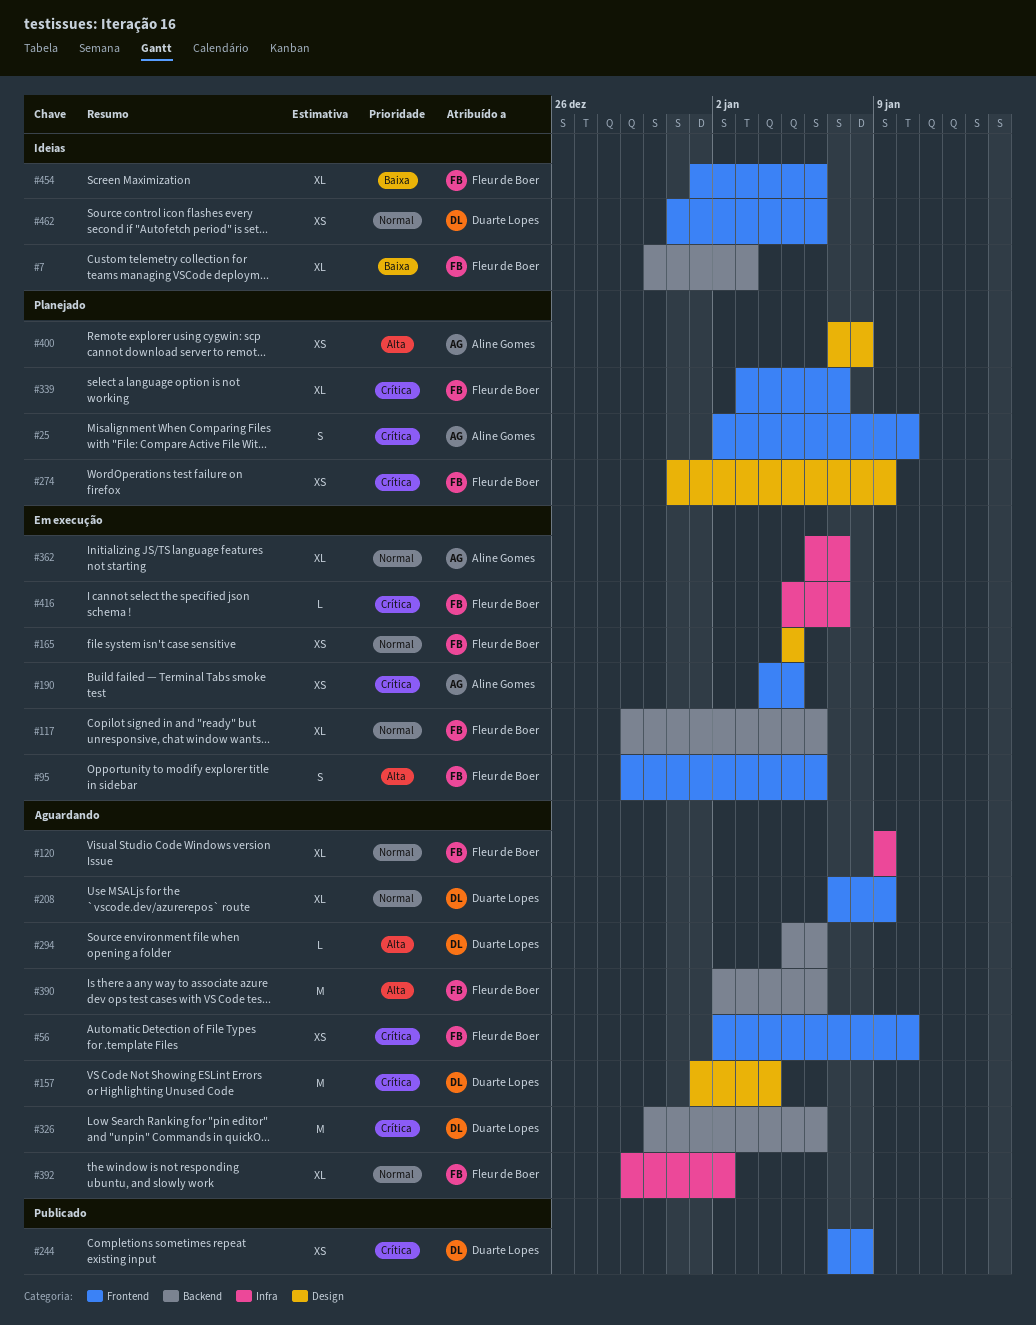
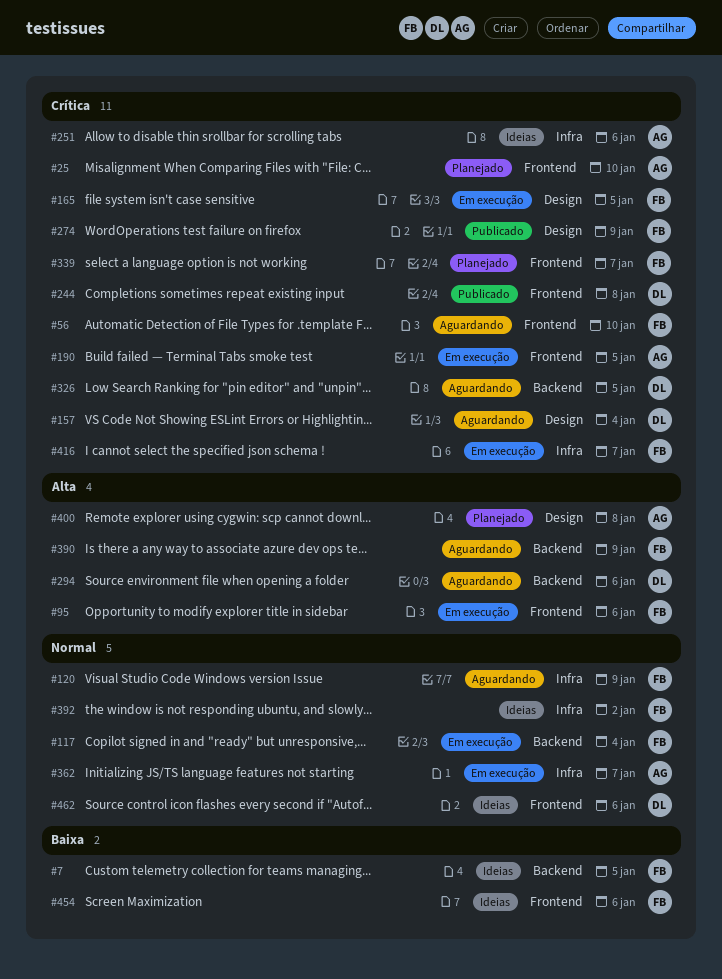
#7, due: Jan 3 -> Jan 5
#117, due: Jan 6 -> Jan 4
#165, priority: Normal -> Crítica
#208: present -> none
#251: none -> present
#274, status: Planejado -> Publicado
#326, due: Jan 6 -> Jan 5
#390, due: Jan 6 -> Jan 9
#392, status: Aguardando -> Ideias

